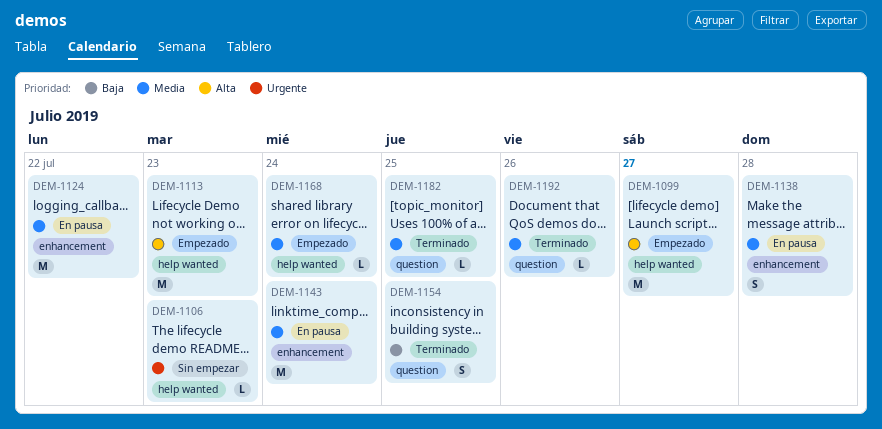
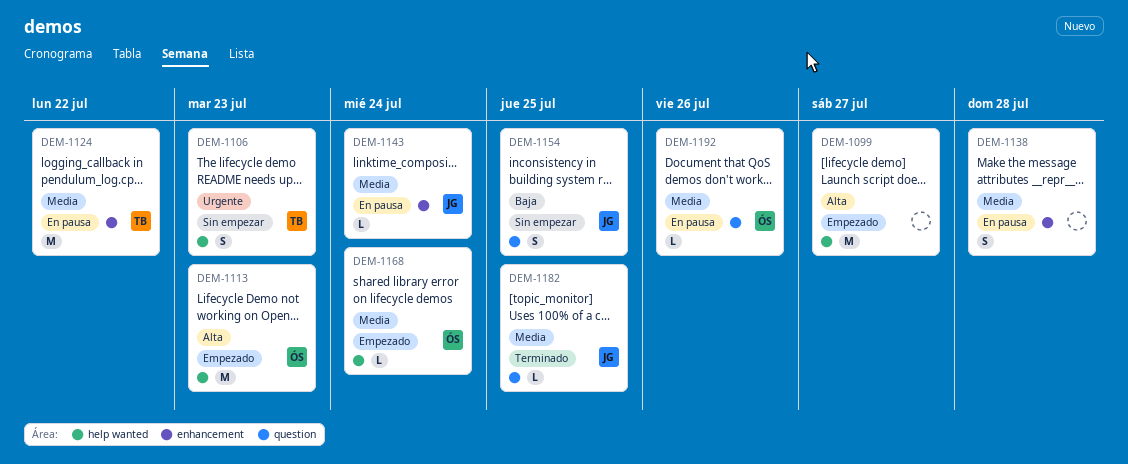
DEM-1106, estimate: L -> S
DEM-1143, estimate: M -> L
DEM-1154, status: Terminado -> Sin empezar
DEM-1192, status: Terminado -> En pausa

